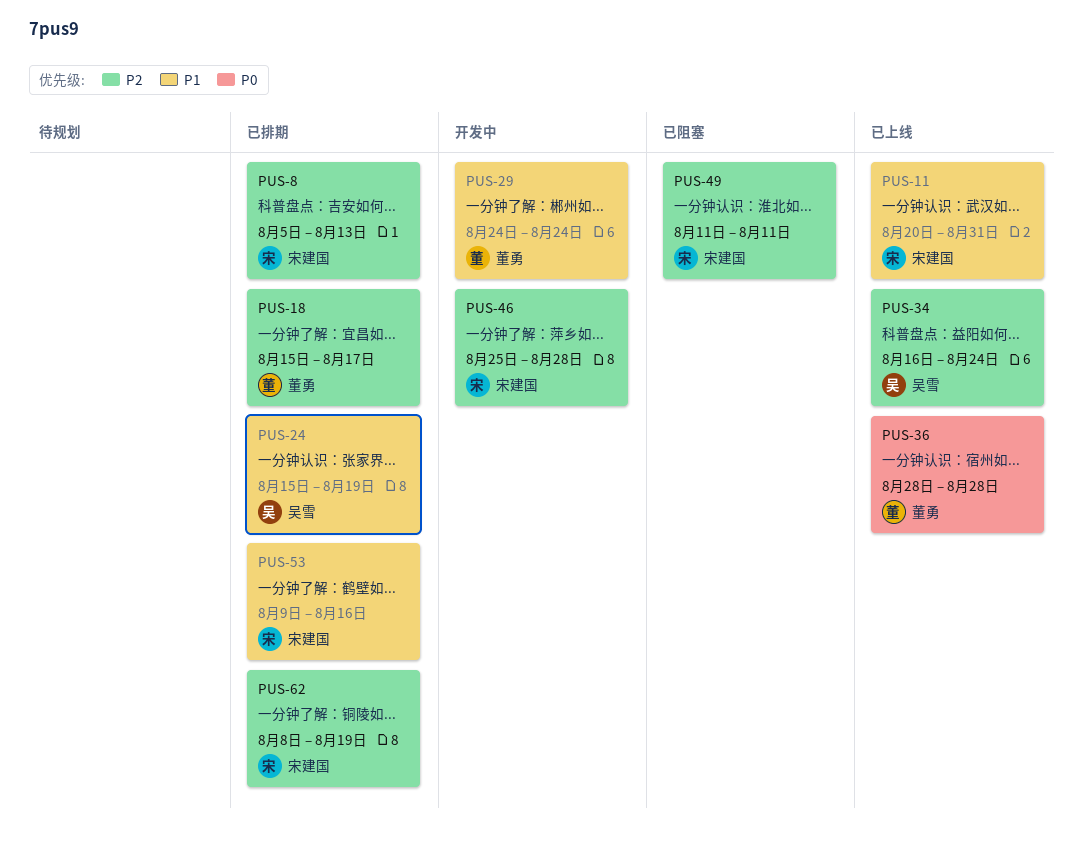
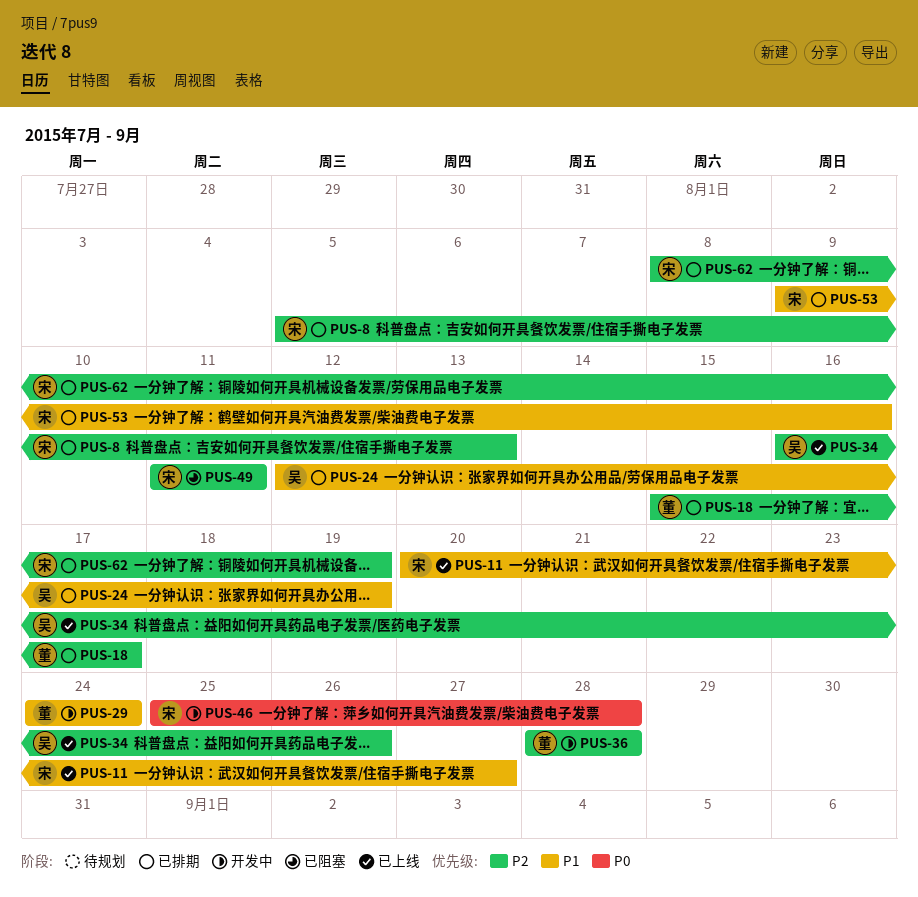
PUS-11, due: Aug 31 -> Aug 27
PUS-24, start: Aug 15 -> Aug 12
PUS-34, due: Aug 24 -> Aug 26
PUS-36, status: 已上线 -> 开发中
PUS-36, priority: P0 -> P2
PUS-46, priority: P2 -> P0

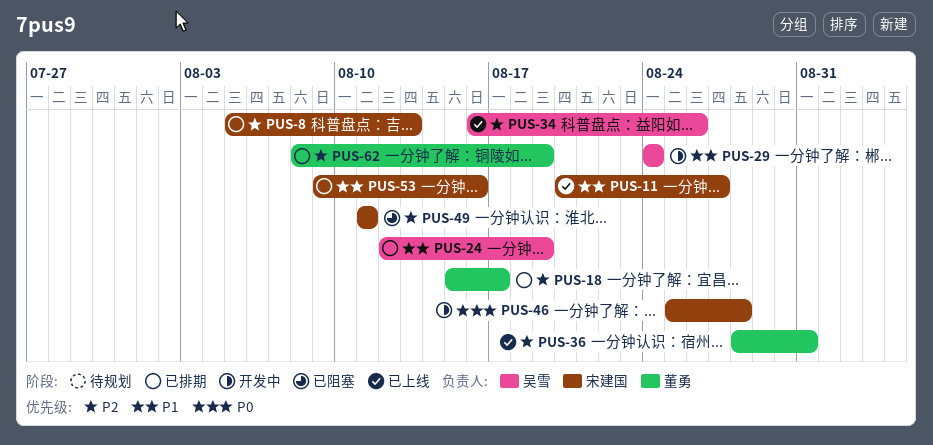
PUS-29, owner: 董勇 -> 吴雪
PUS-36, status: 开发中 -> 已上线
PUS-36, due: Aug 28 -> Aug 31
PUS-62, owner: 宋建国 -> 董勇

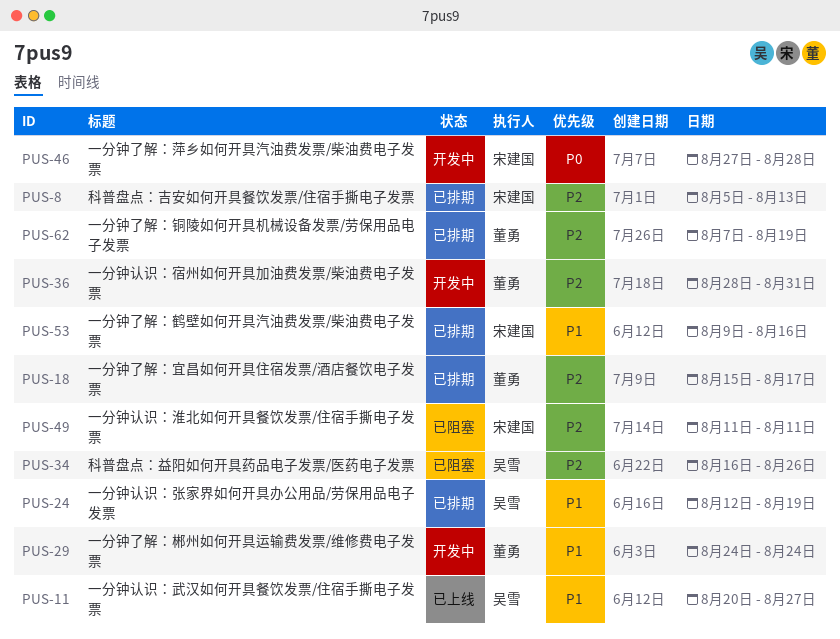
PUS-11, owner: 宋建国 -> 吴雪
PUS-29, owner: 吴雪 -> 董勇
PUS-34, status: 已上线 -> 已阻塞
PUS-36, status: 已上线 -> 开发中
PUS-46, start: Aug 25 -> Aug 27
PUS-62, start: Aug 8 -> Aug 7

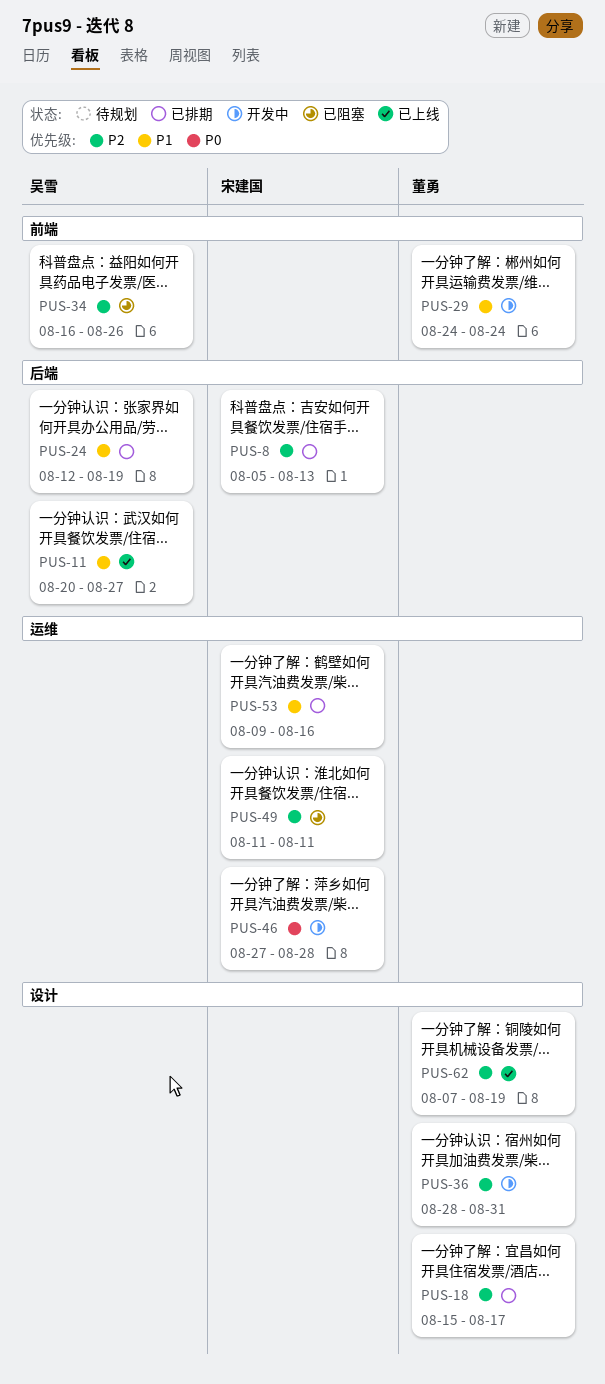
PUS-62, status: 已排期 -> 已上线

